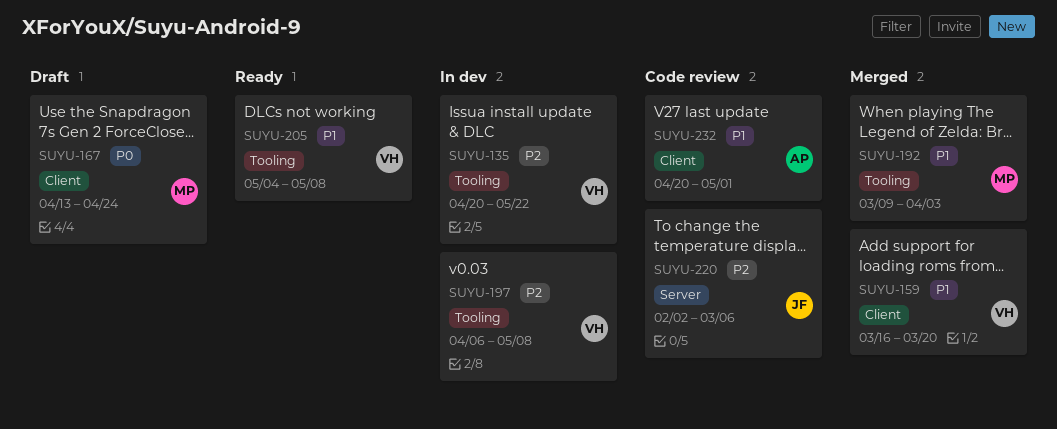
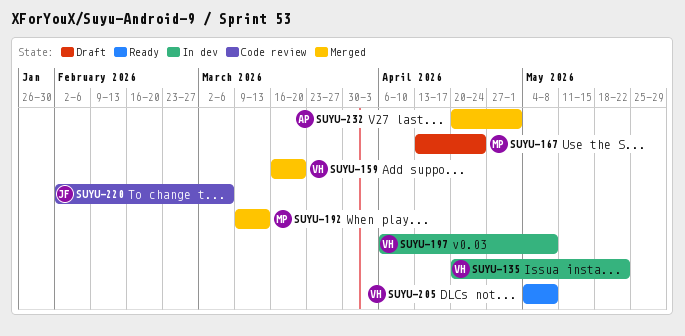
SUYU-192, due: Apr 3 -> Mar 13
SUYU-232, status: Code review -> Merged

